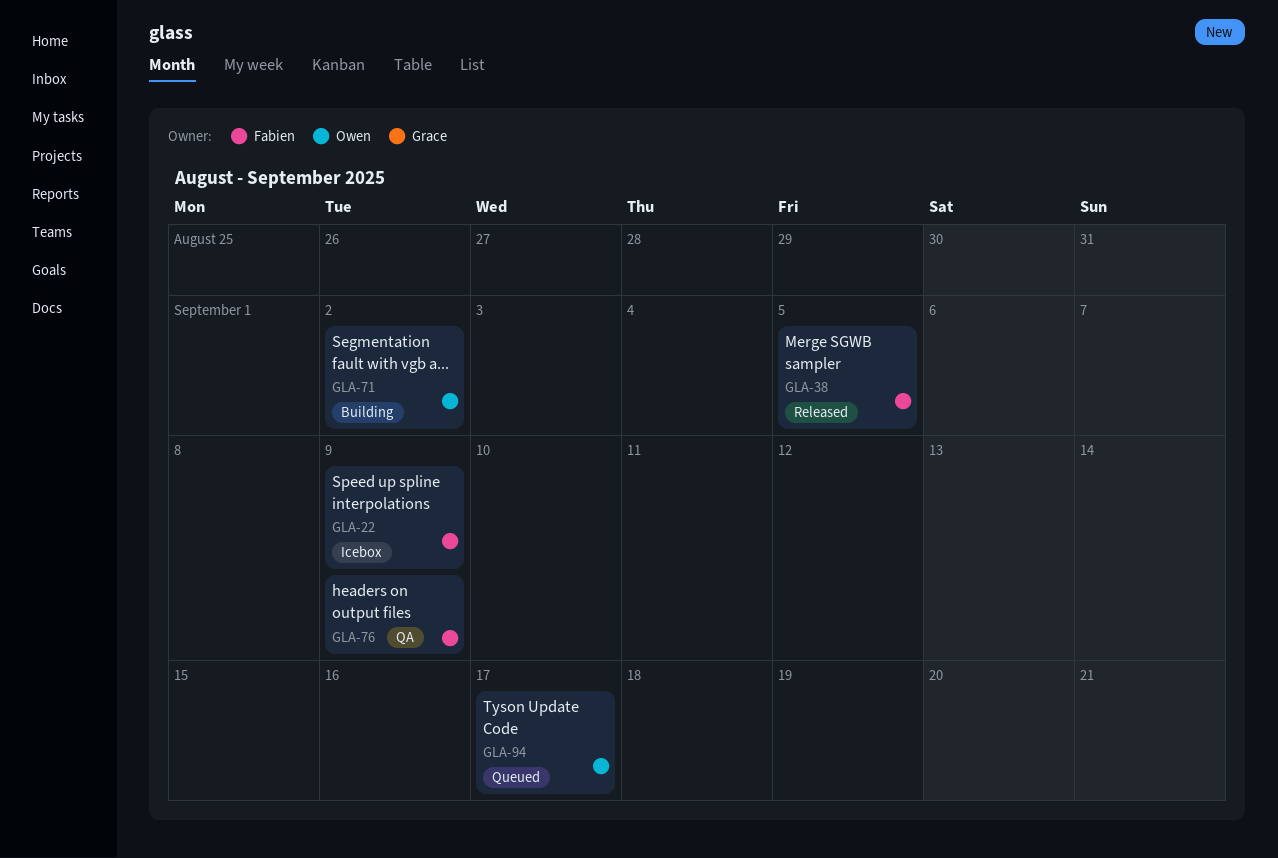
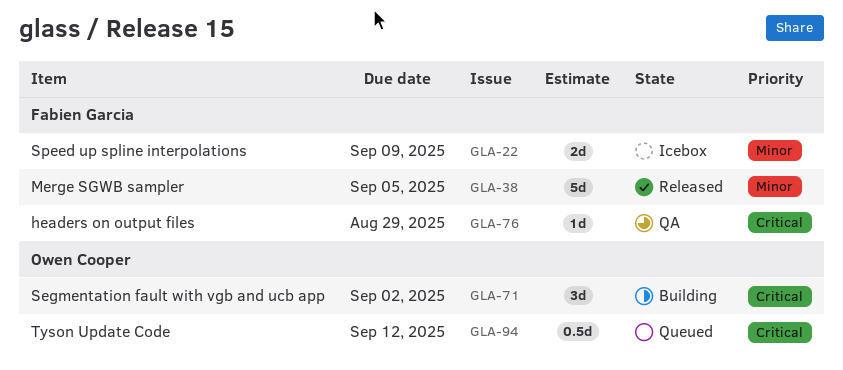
GLA-76, due: Sep 9 -> Aug 29
GLA-94, due: Sep 17 -> Sep 12

